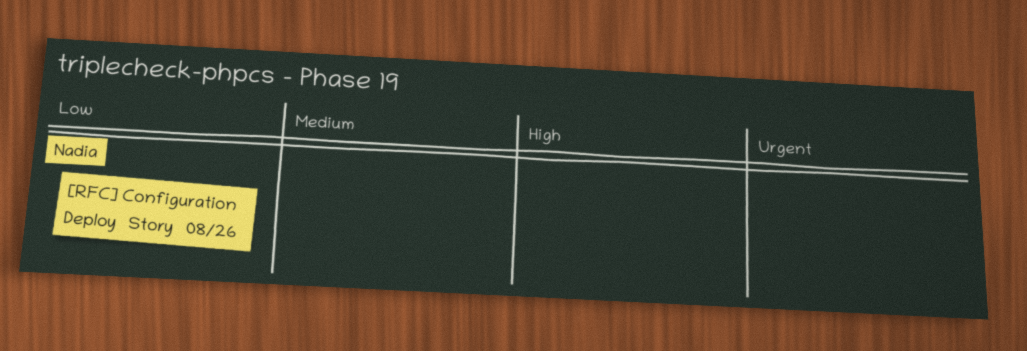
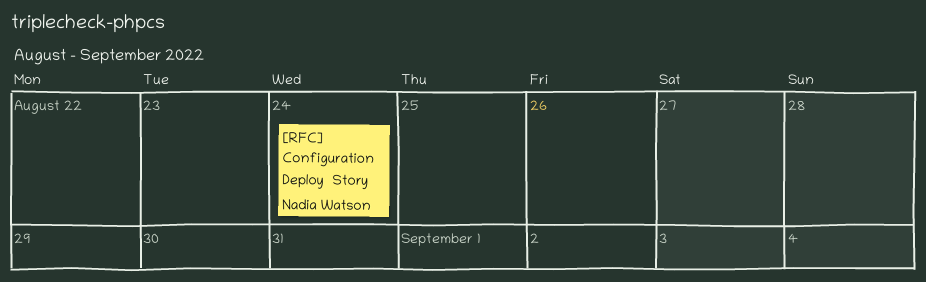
[RFC] Configuration, due: Aug 26 -> Aug 24

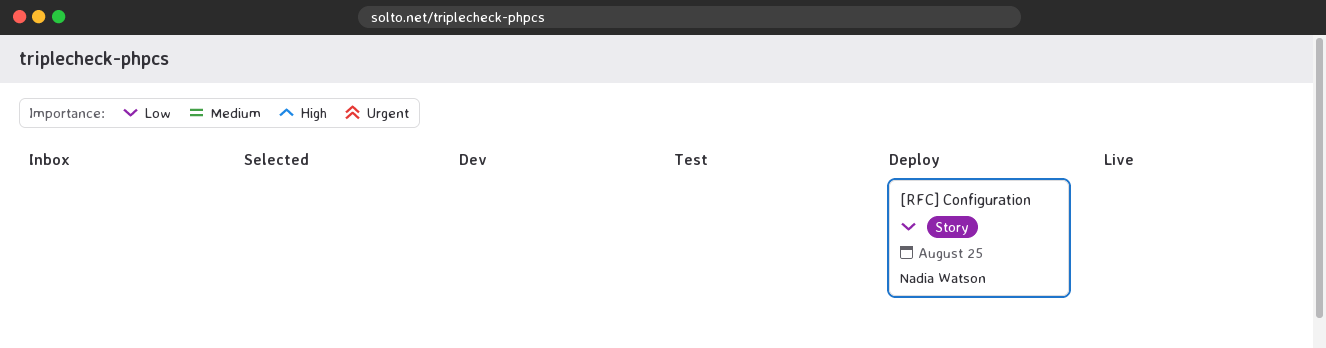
[RFC] Configuration, due: Aug 24 -> Aug 25

